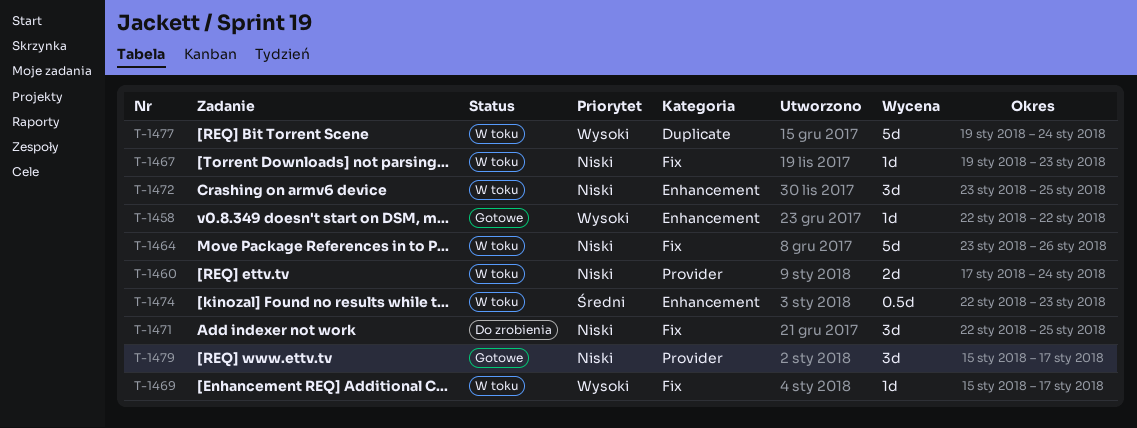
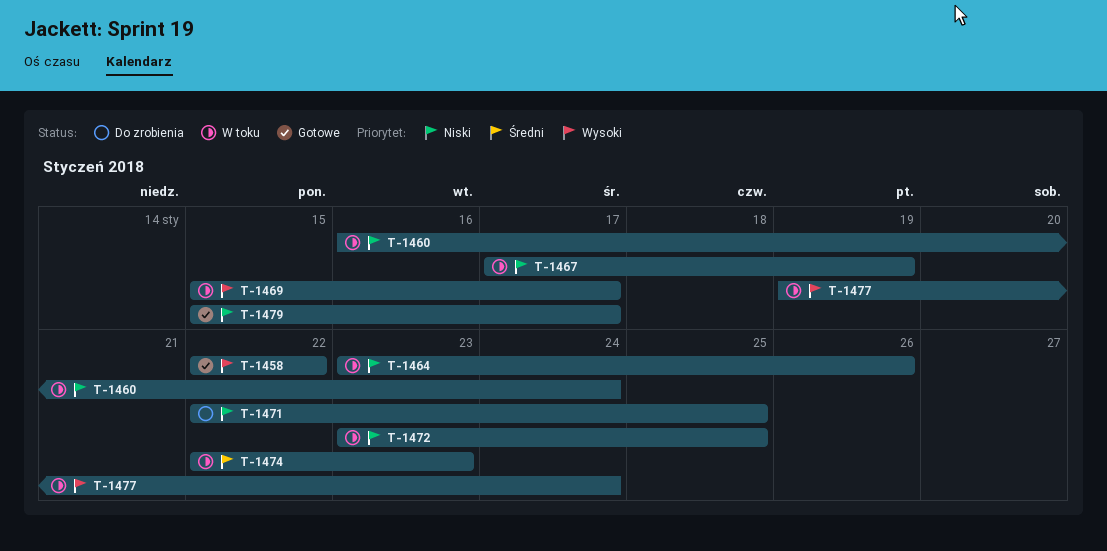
T-1460, start: Jan 17 -> Jan 16
T-1467, start: Jan 19 -> Jan 17
T-1467, due: Jan 23 -> Jan 19

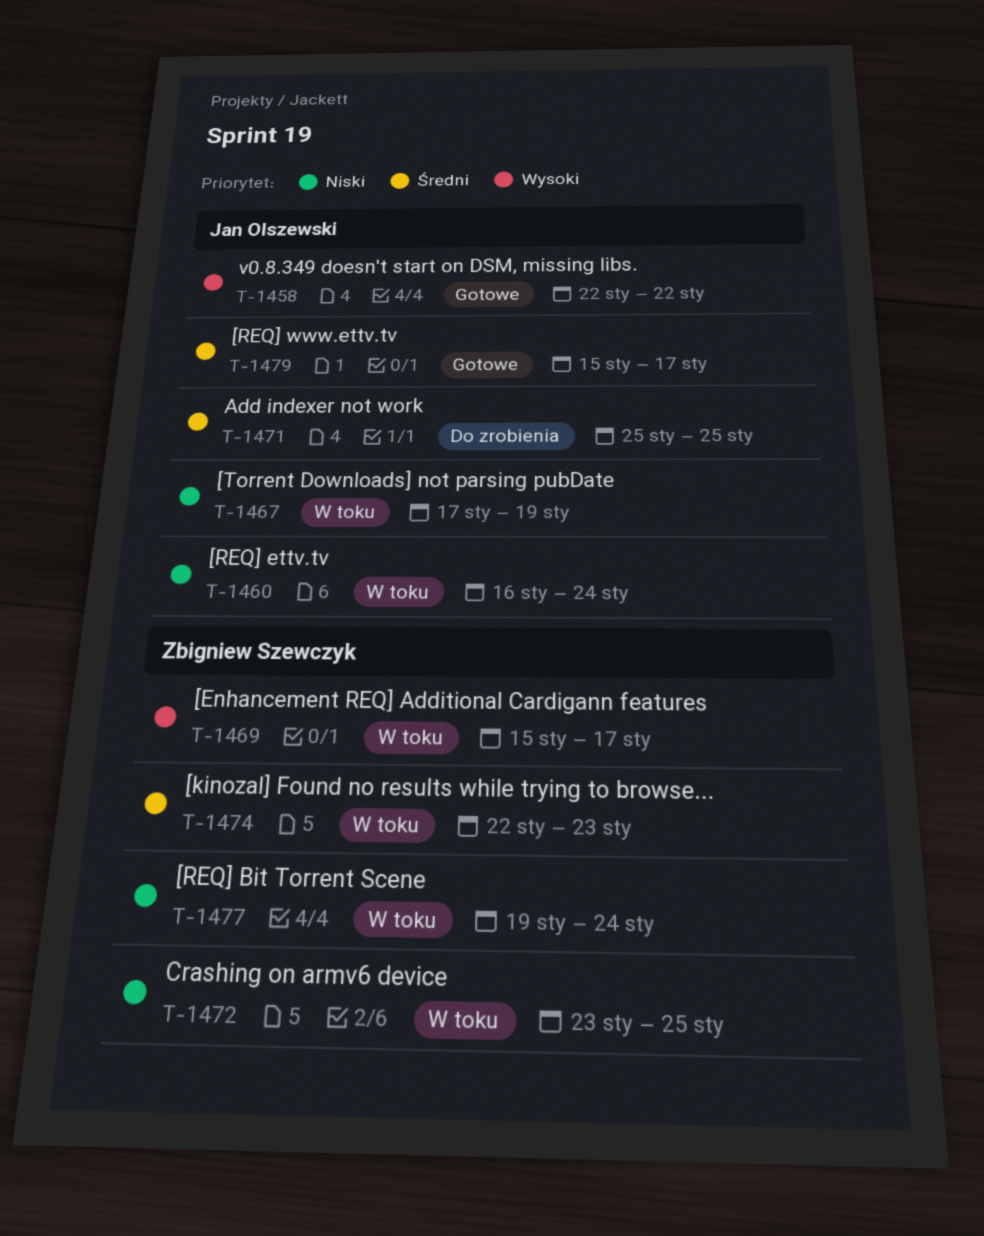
T-1464: present -> none
T-1471, priority: Niski -> Średni
T-1471, start: Jan 22 -> Jan 25
T-1477, priority: Wysoki -> Niski
T-1479, priority: Niski -> Średni

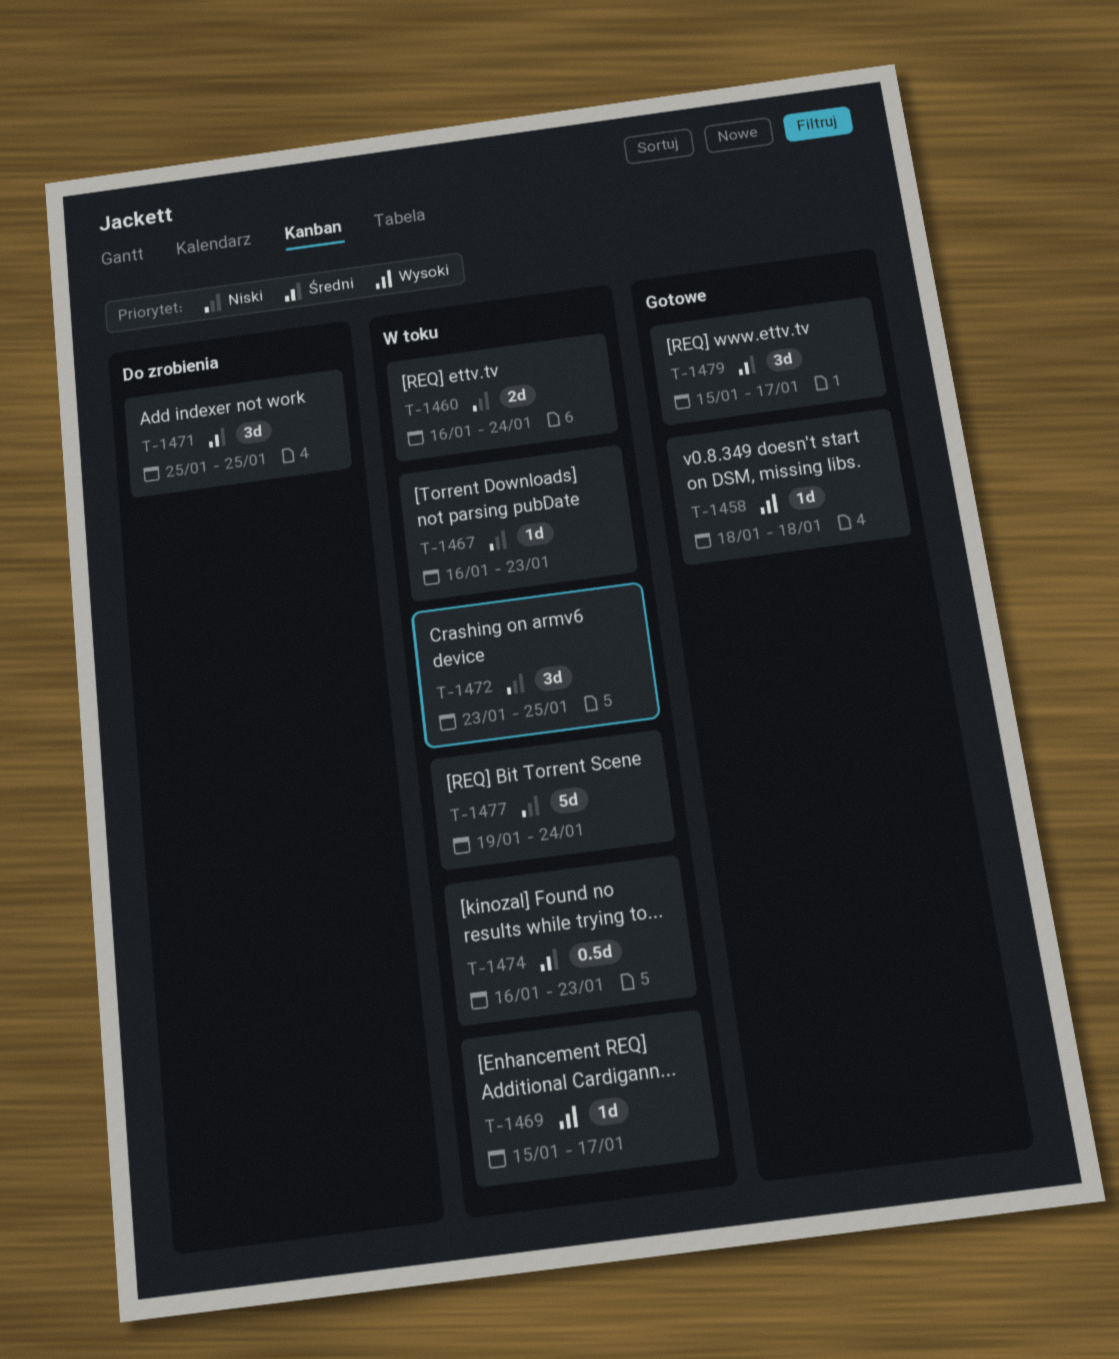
T-1458, start: Jan 22 -> Jan 18
T-1458, due: Jan 22 -> Jan 18
T-1467, start: Jan 17 -> Jan 16
T-1467, due: Jan 19 -> Jan 23
T-1474, start: Jan 22 -> Jan 16

